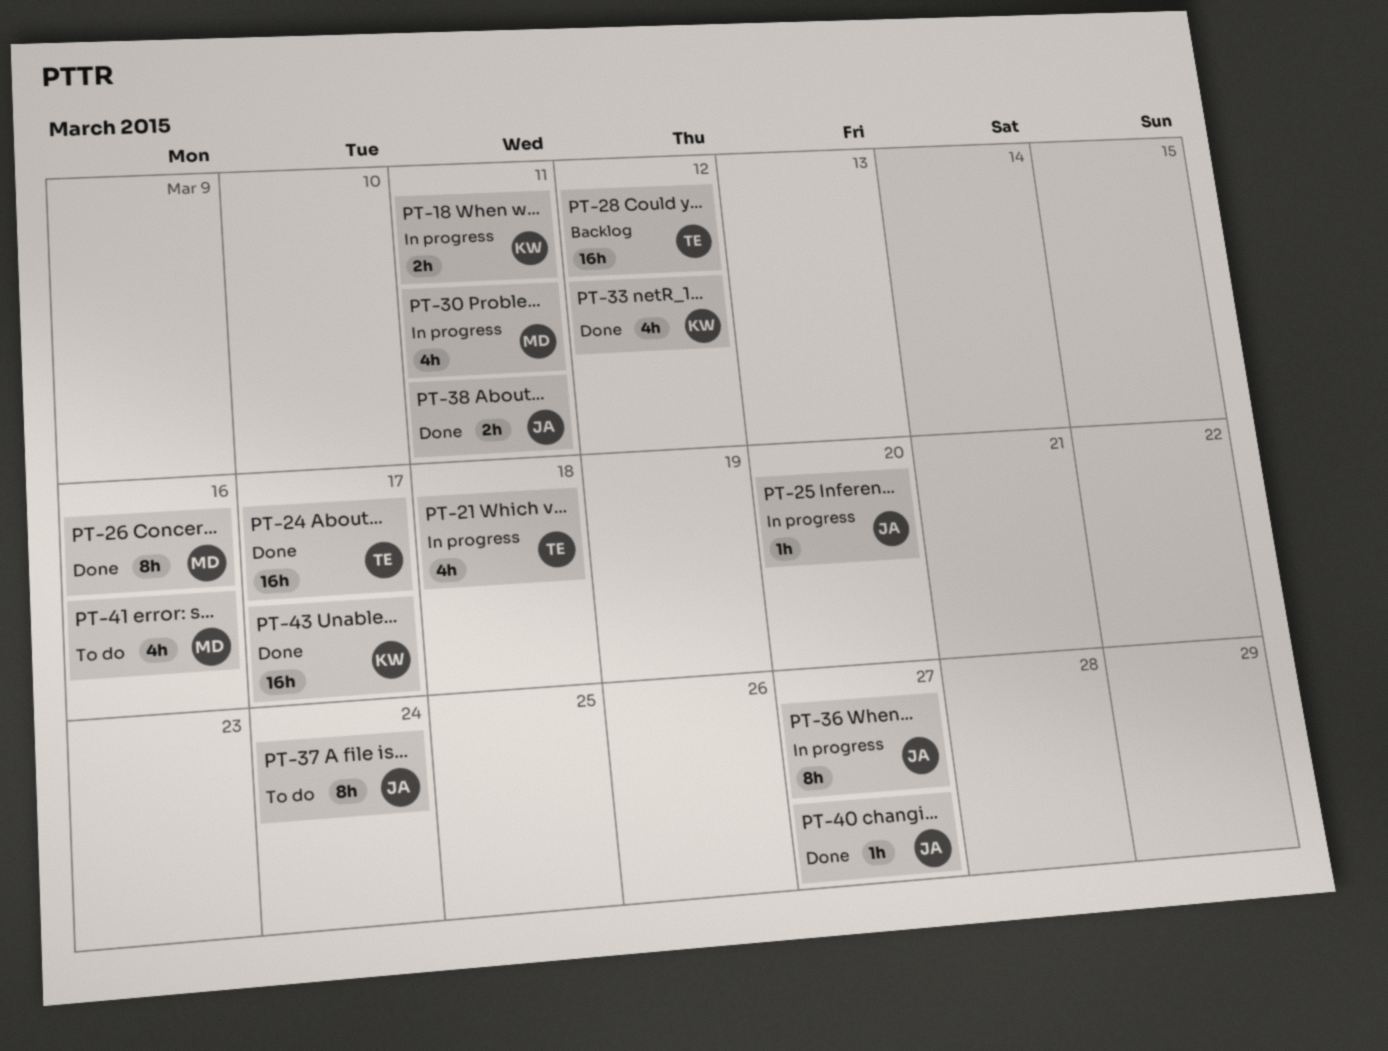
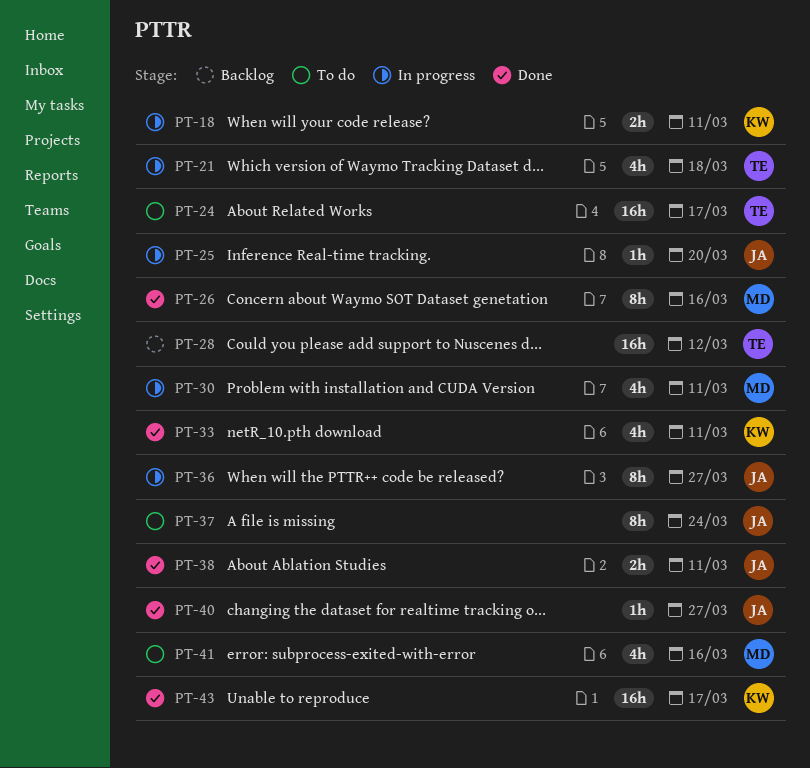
PT-24, status: Done -> To do
PT-33, due: Mar 12 -> Mar 11

